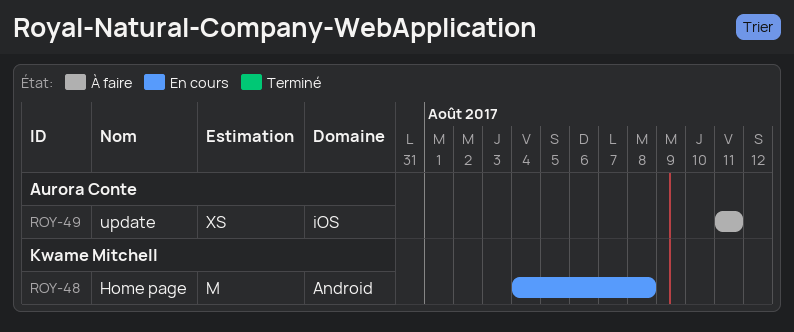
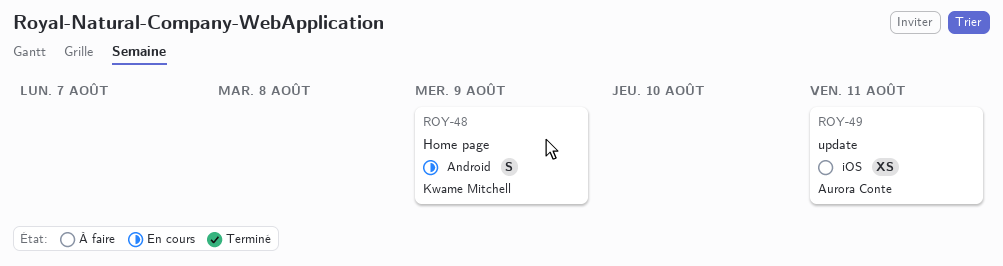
ROY-48, estimate: M -> S
ROY-48, due: Aug 8 -> Aug 9

